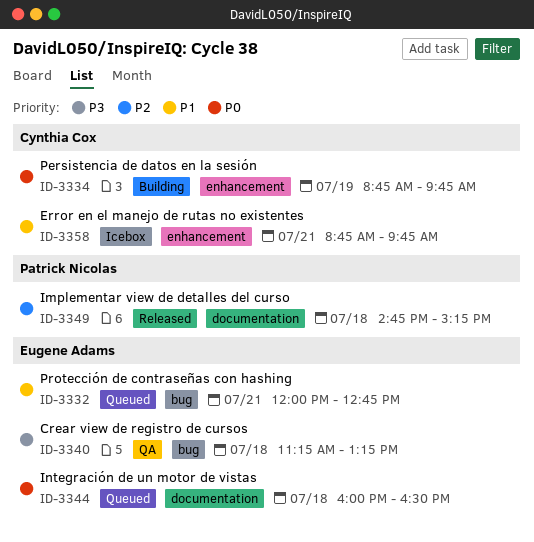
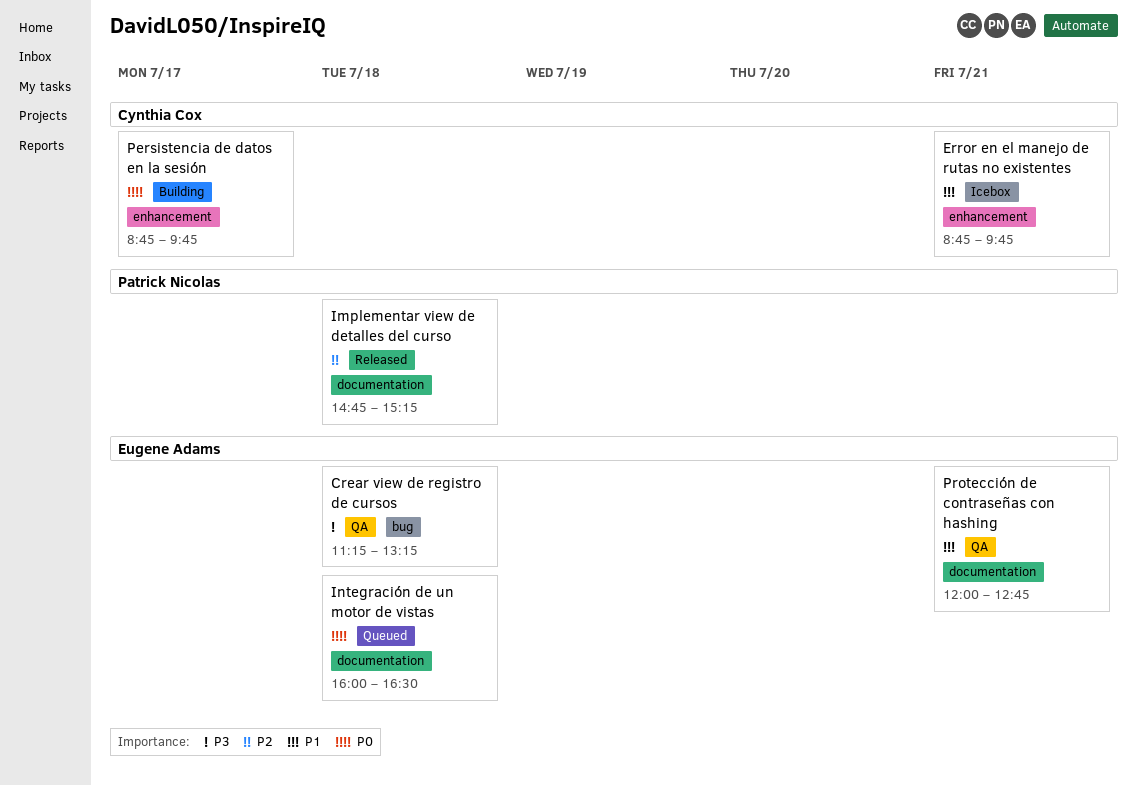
Persistencia de datos en la sesión, day: Jul 19 -> Jul 17
Protección de contraseñas con hashing, status: Queued -> QA
Protección de contraseñas con hashing, label: bug -> documentation

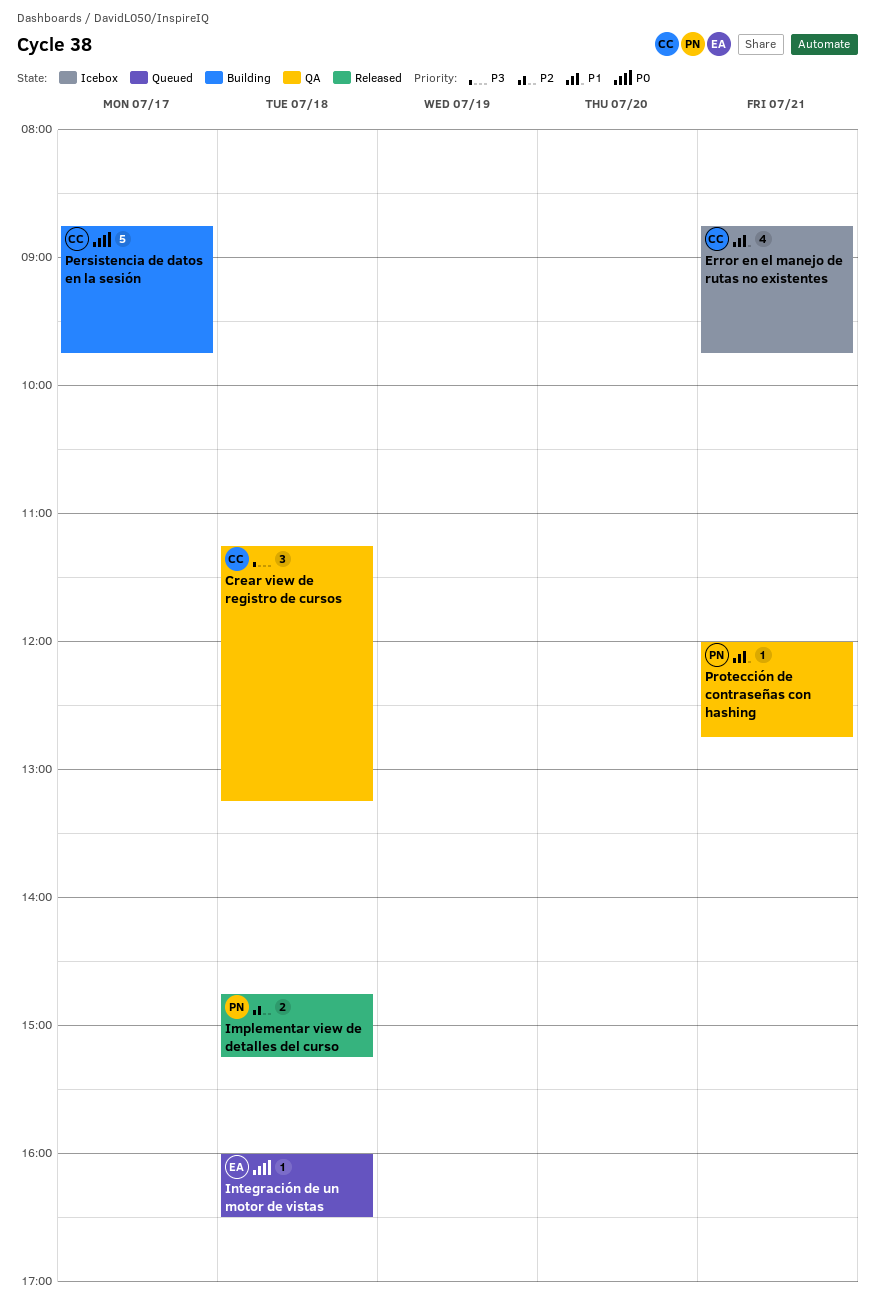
Crear view de registro de cursos, owner: Eugene Adams -> Cynthia Cox
Protección de contraseñas con hashing, owner: Eugene Adams -> Patrick Nicolas

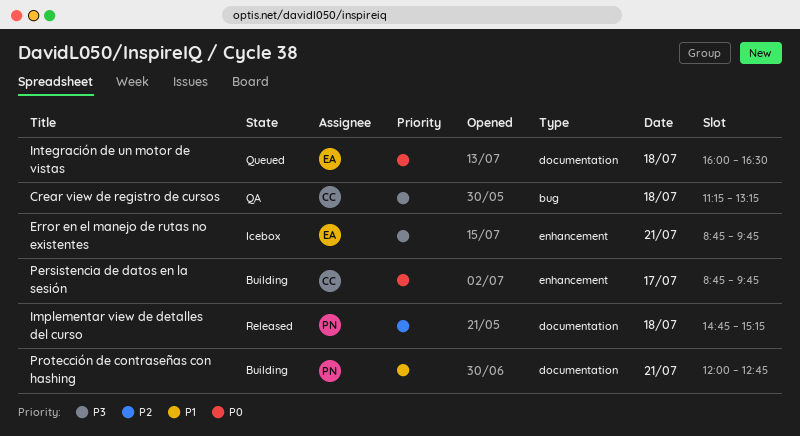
Error en el manejo de rutas no existentes, owner: CC -> EA
Error en el manejo de rutas no existentes, priority: P1 -> P3
Protección de contraseñas con hashing, status: QA -> Building

